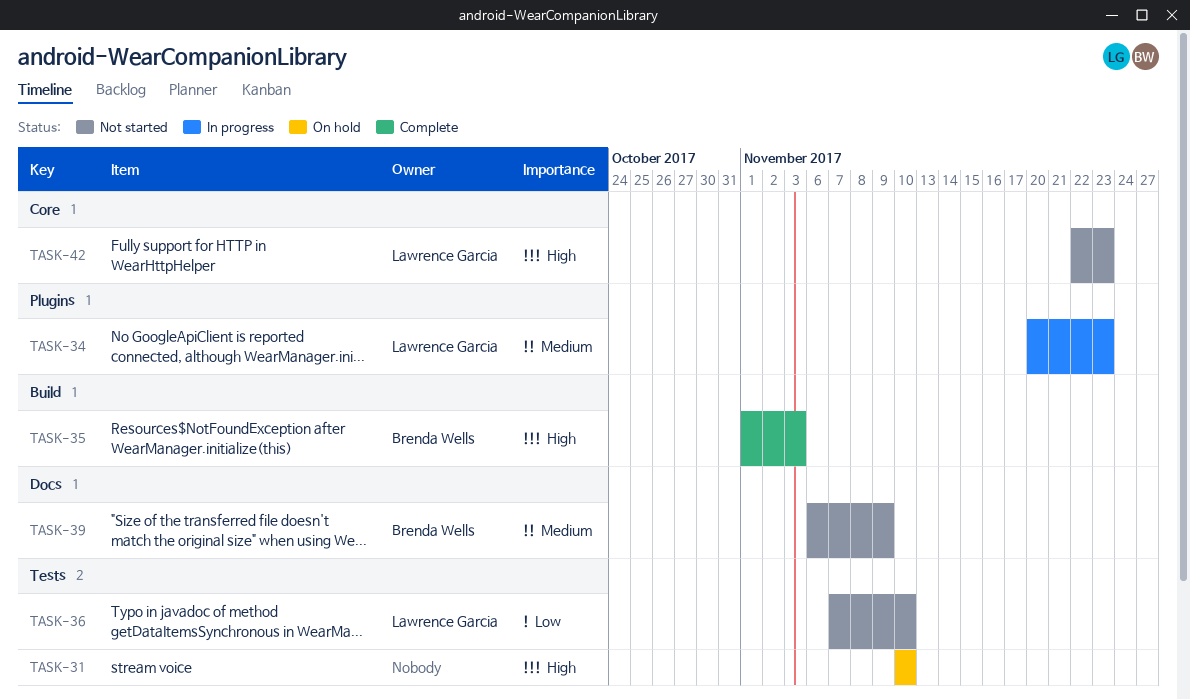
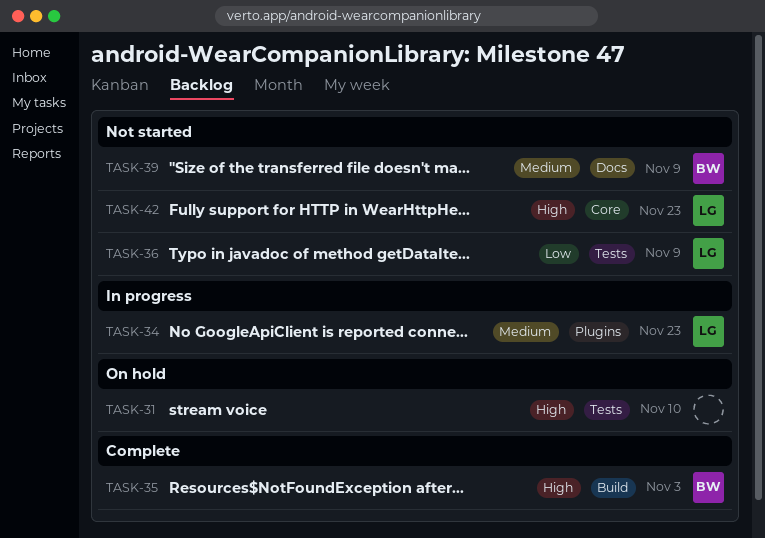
TASK-36, due: Nov 10 -> Nov 9

